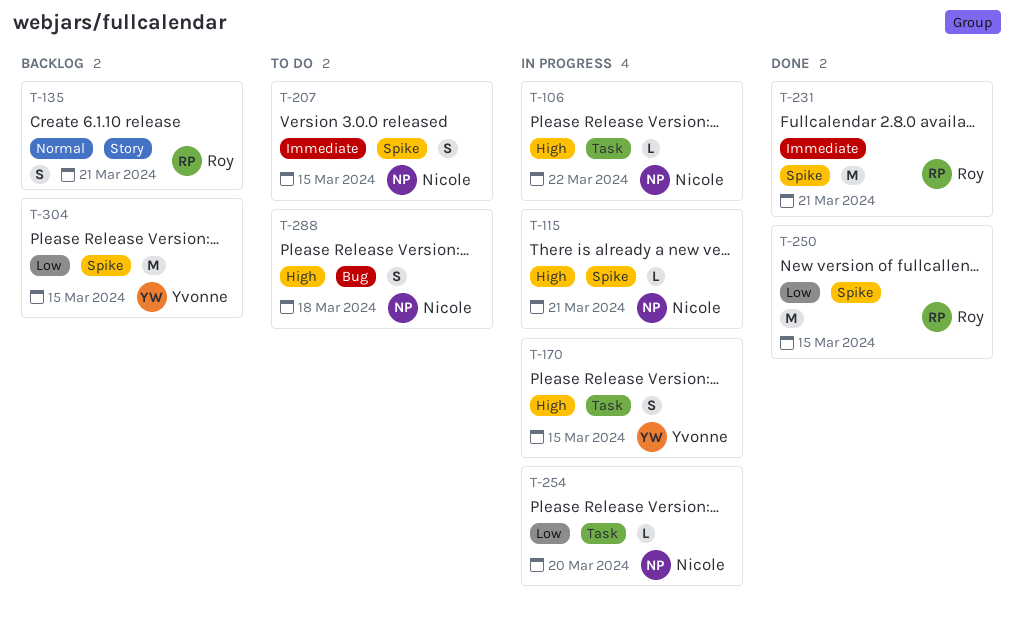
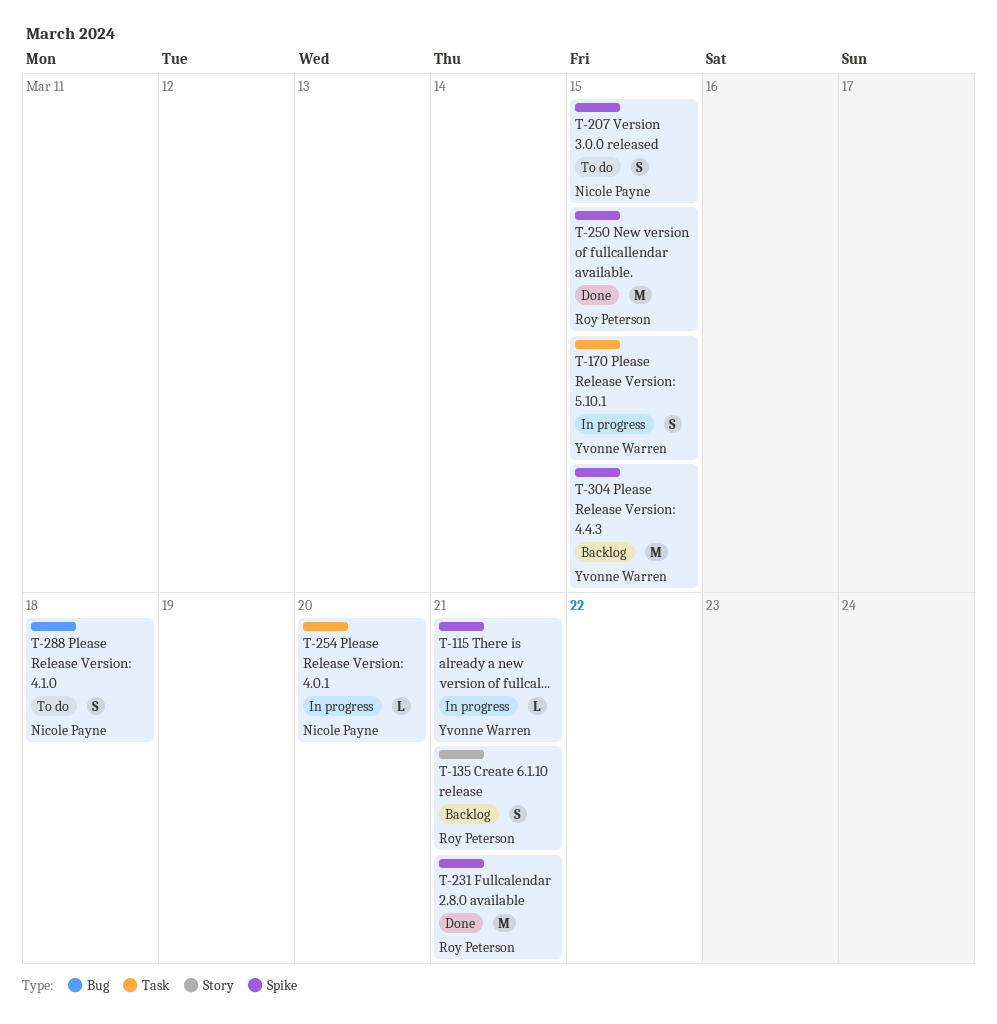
T-106: present -> none
T-115, owner: Nicole Payne -> Yvonne Warren

